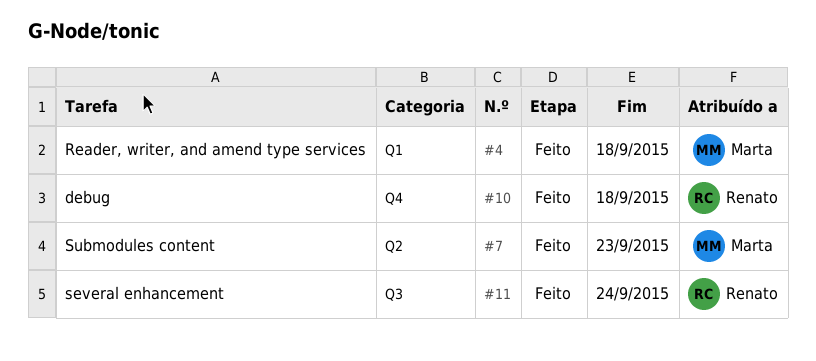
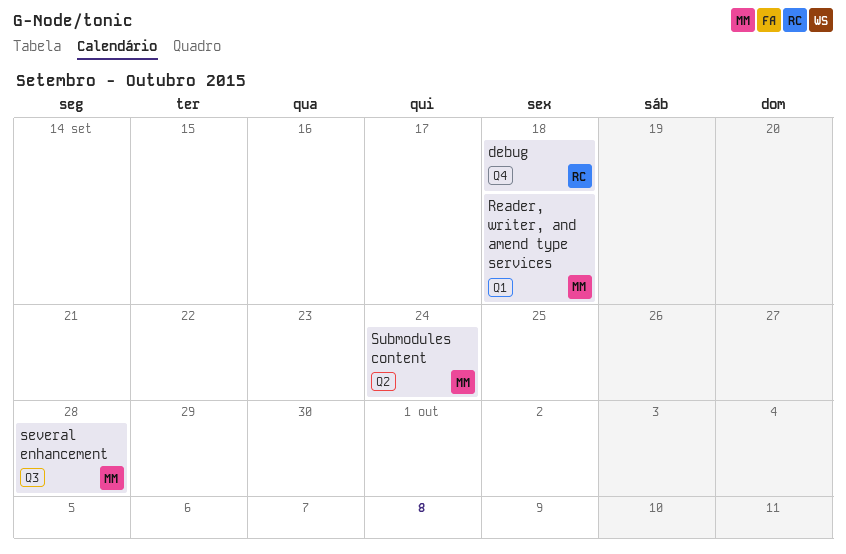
several enhancement, owner: Renato -> Marta
several enhancement, due: Sep 24 -> Sep 28
Submodules content, due: Sep 23 -> Sep 24

